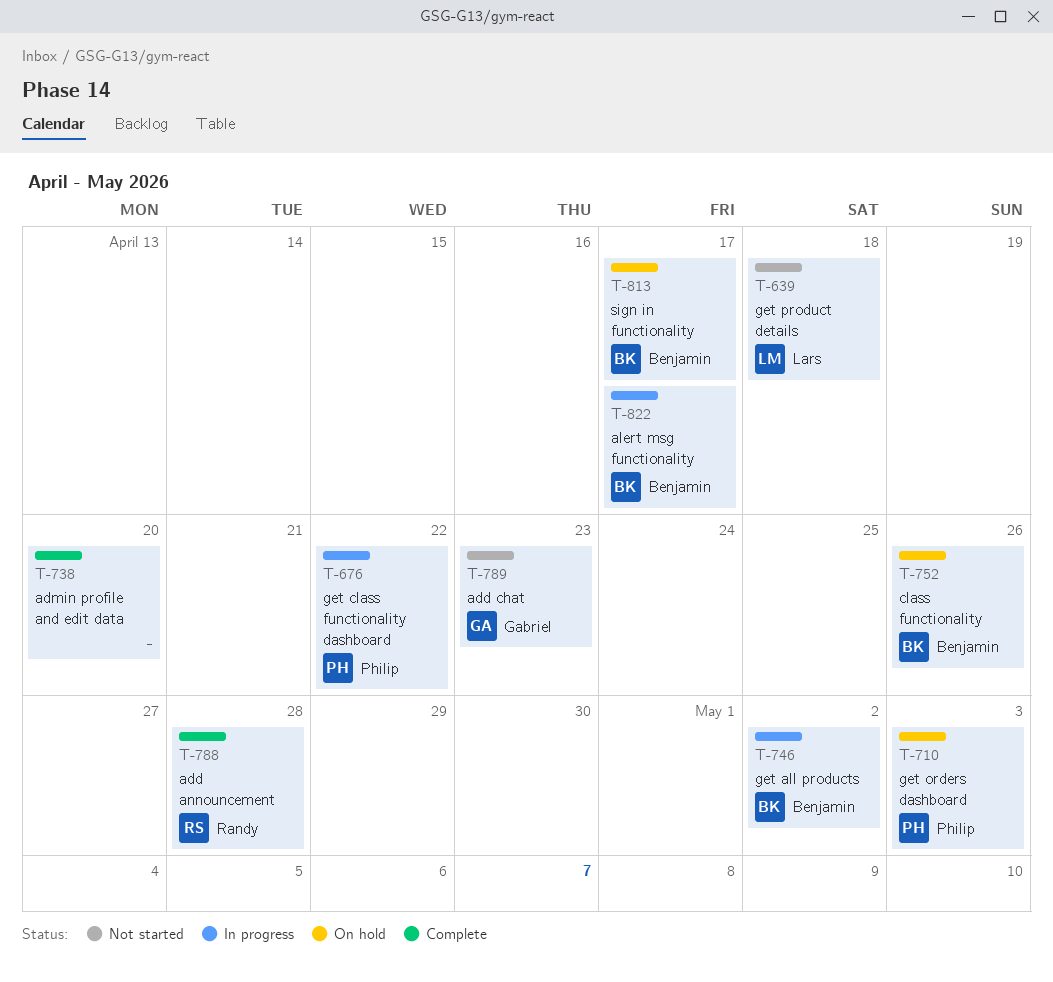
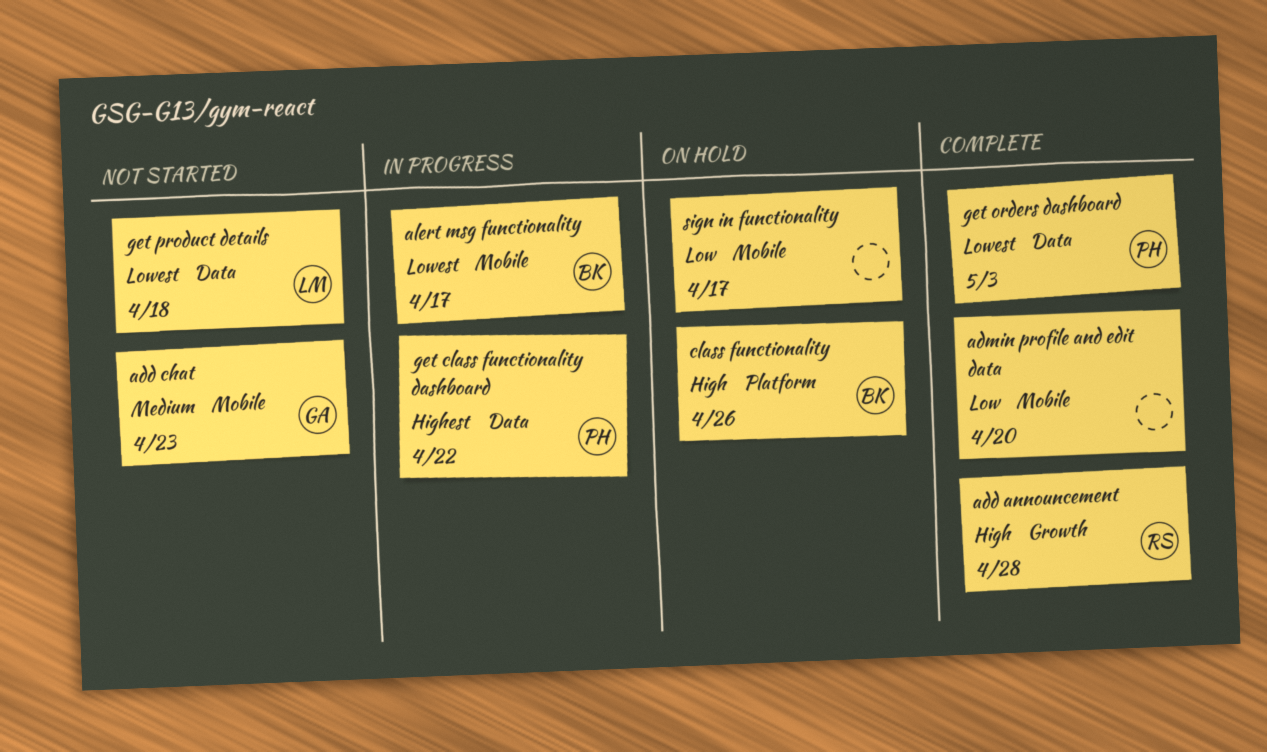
get all products: present -> none
get orders dashboard, status: On hold -> Complete
sign in functionality, owner: Benjamin -> none

